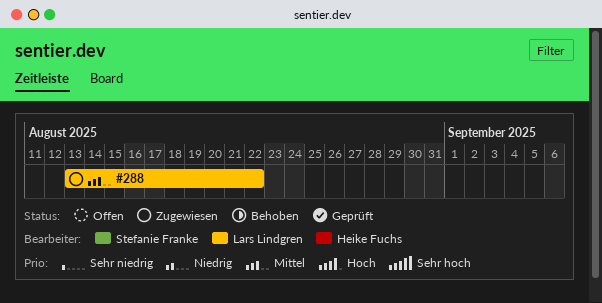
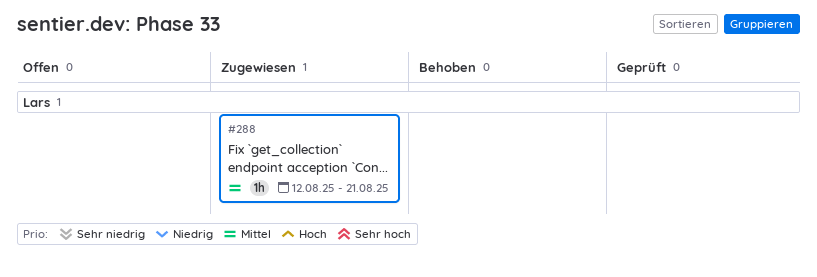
#288, start: Aug 13 -> Aug 12
#288, due: Aug 22 -> Aug 21

